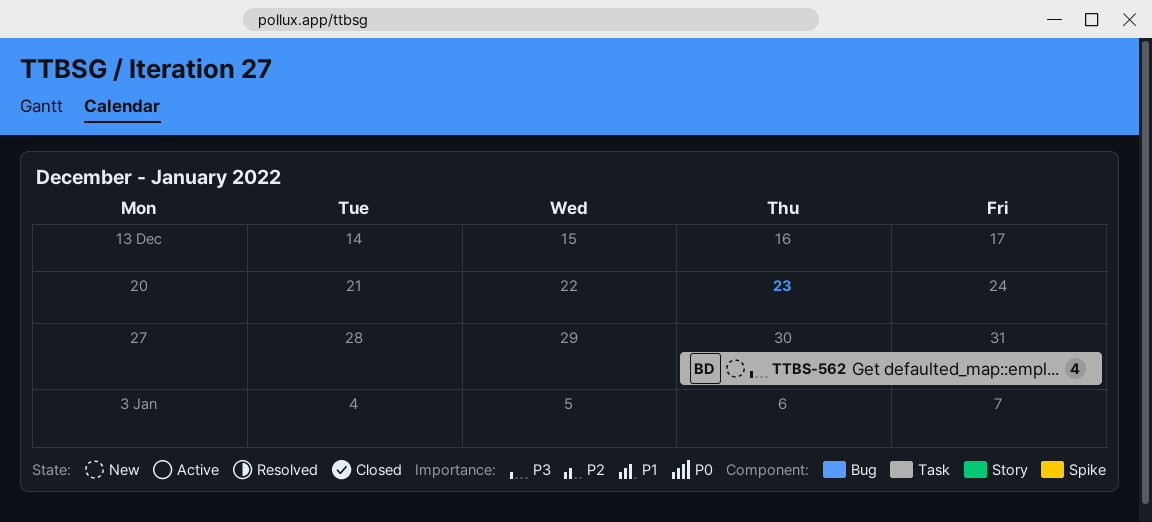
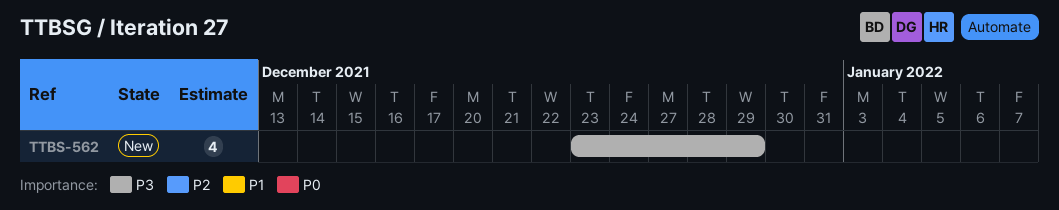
TTBS-562, start: Dec 30 -> Dec 23
TTBS-562, due: Dec 31 -> Dec 29

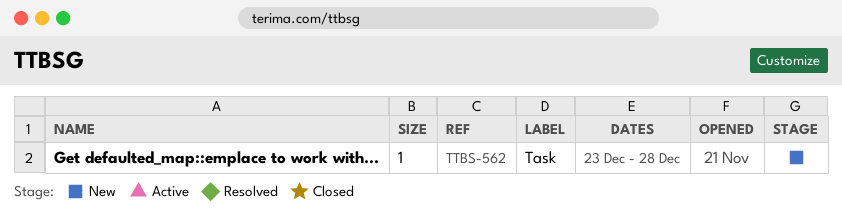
TTBS-562, estimate: 4 -> 1
TTBS-562, due: Dec 29 -> Dec 28

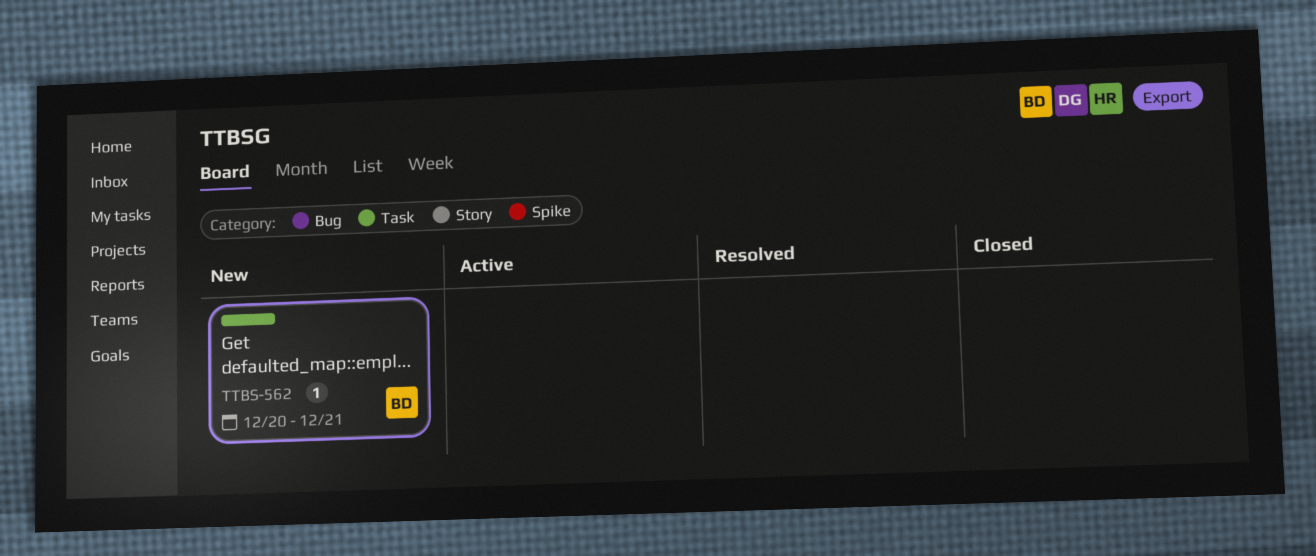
TTBS-562, start: Dec 23 -> Dec 20
TTBS-562, due: Dec 28 -> Dec 21

